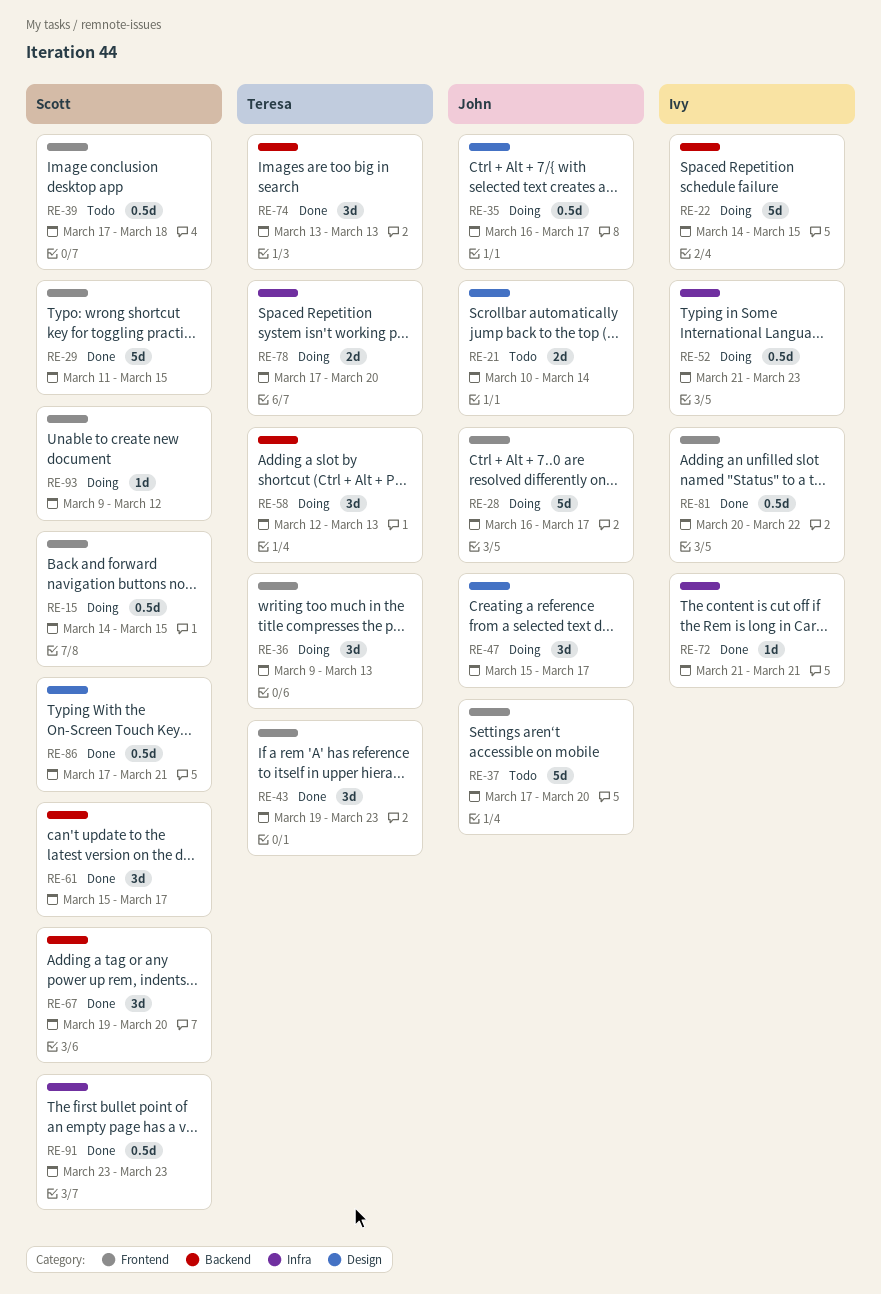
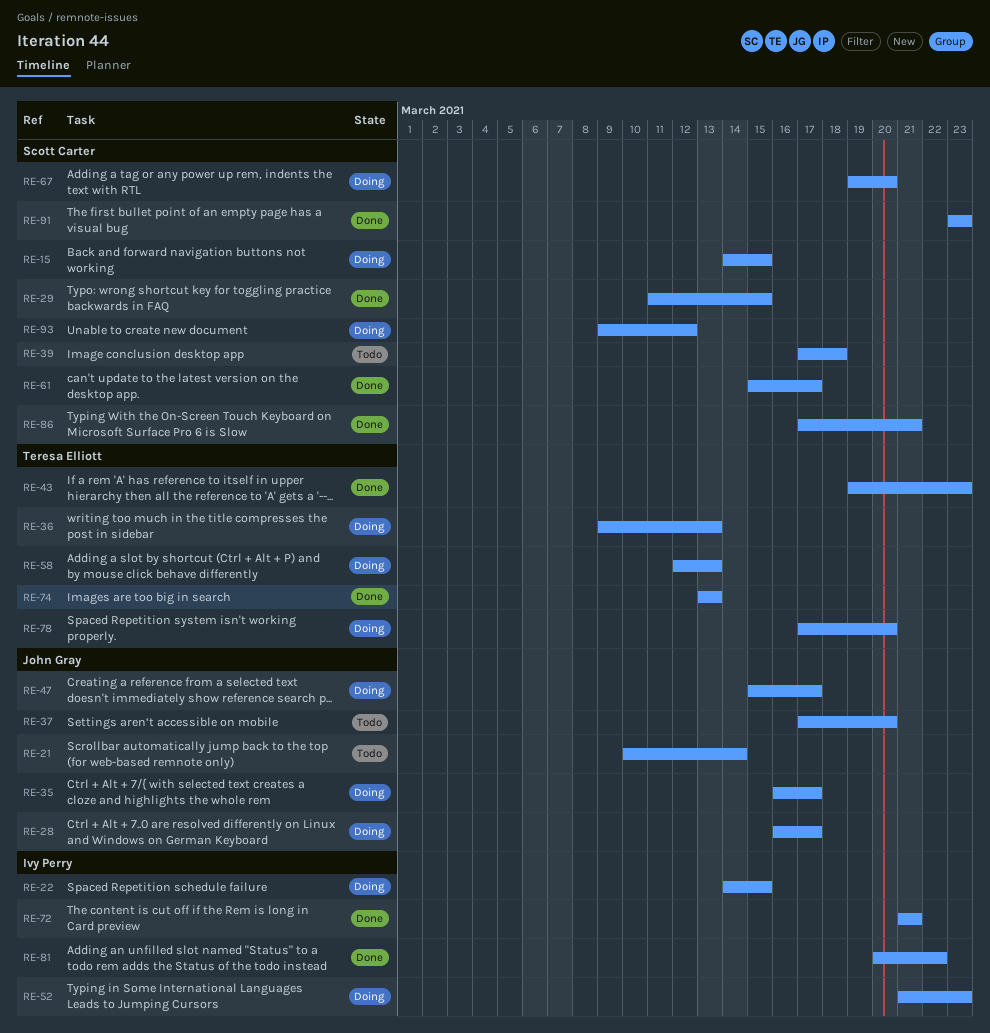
RE-67, status: Done -> Doing

